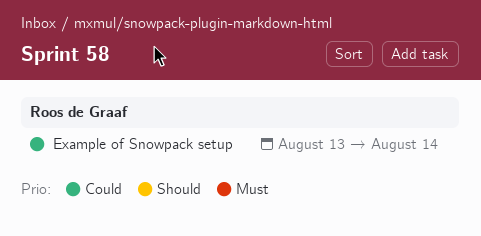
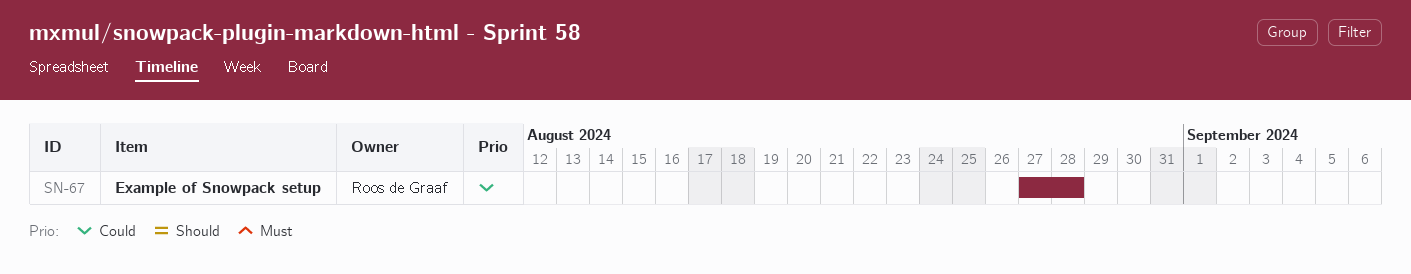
Example of Snowpack setup, start: Aug 13 -> Aug 27
Example of Snowpack setup, due: Aug 14 -> Aug 28

